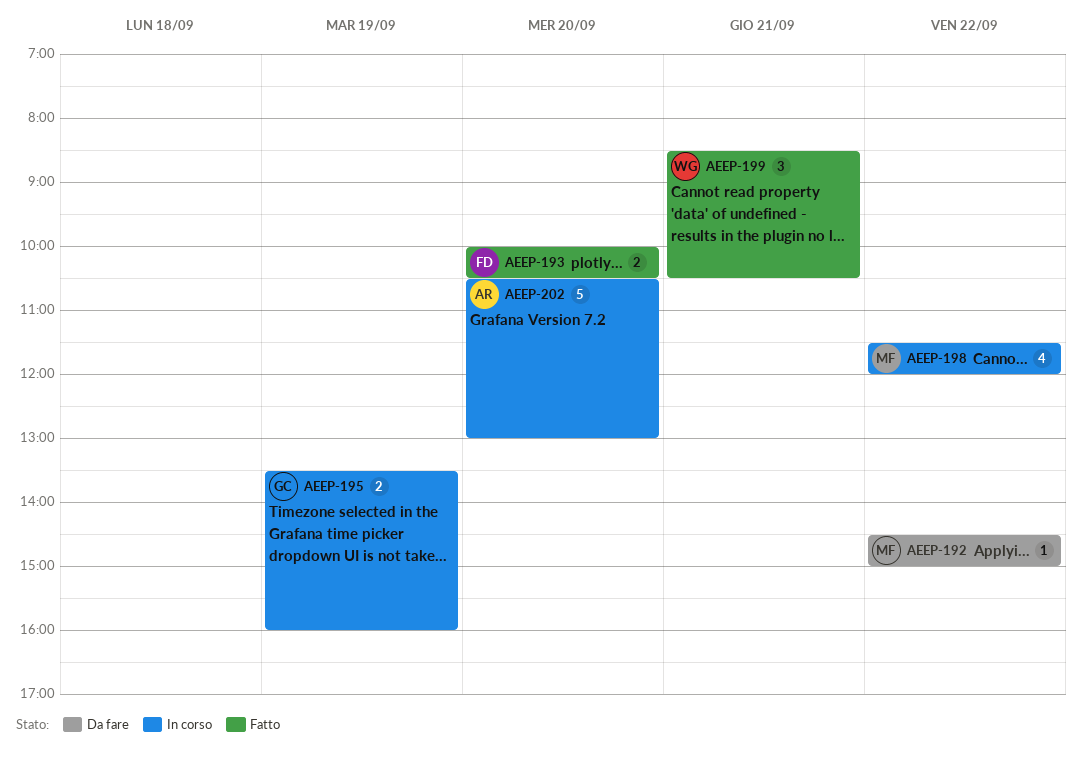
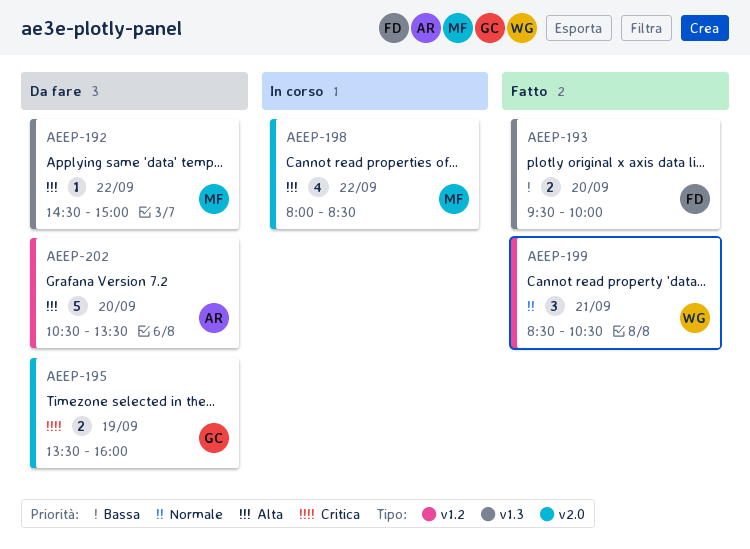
AEEP-193, begins: 10:00 -> 09:30
AEEP-193, ends: 10:30 -> 10:00
AEEP-195, status: In corso -> Da fare
AEEP-198, begins: 11:30 -> 08:00
AEEP-198, ends: 12:00 -> 08:30
AEEP-202, status: In corso -> Da fare
AEEP-202, ends: 13:00 -> 13:30

